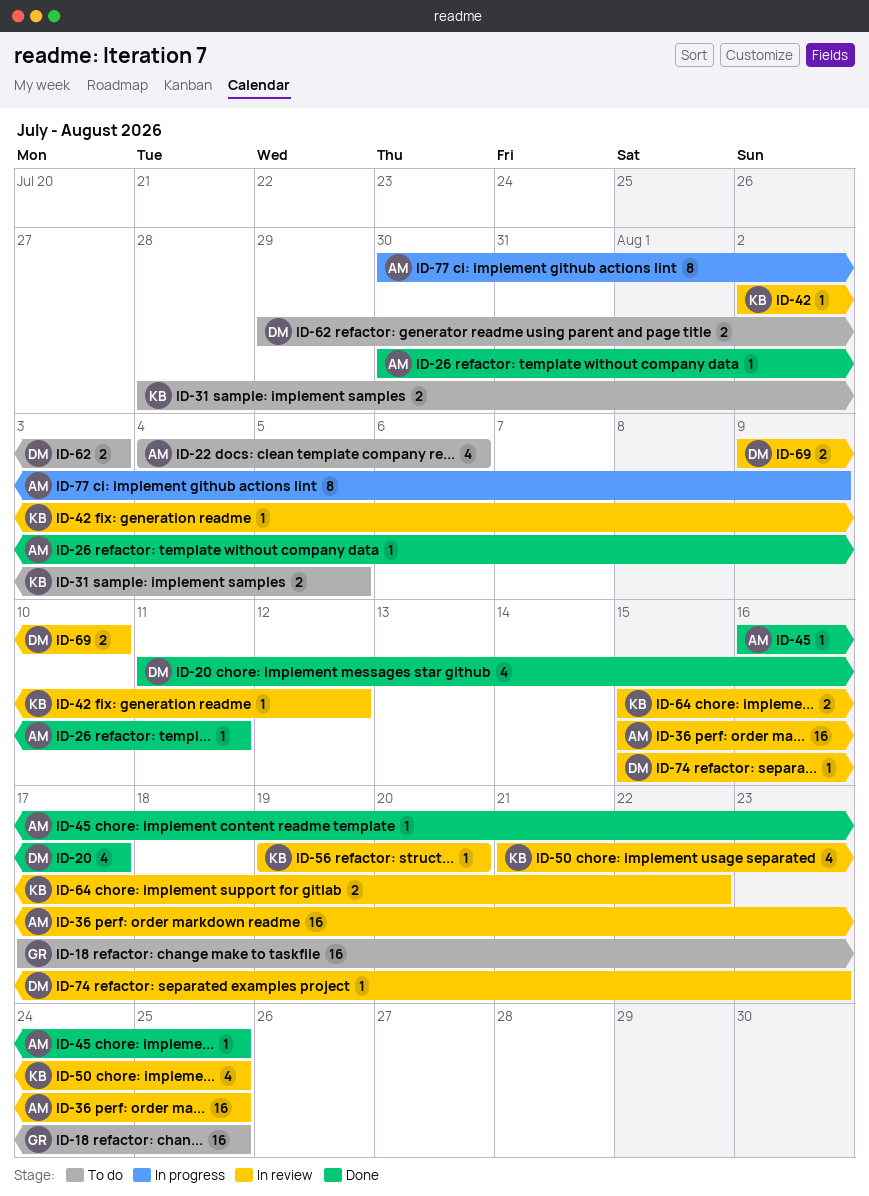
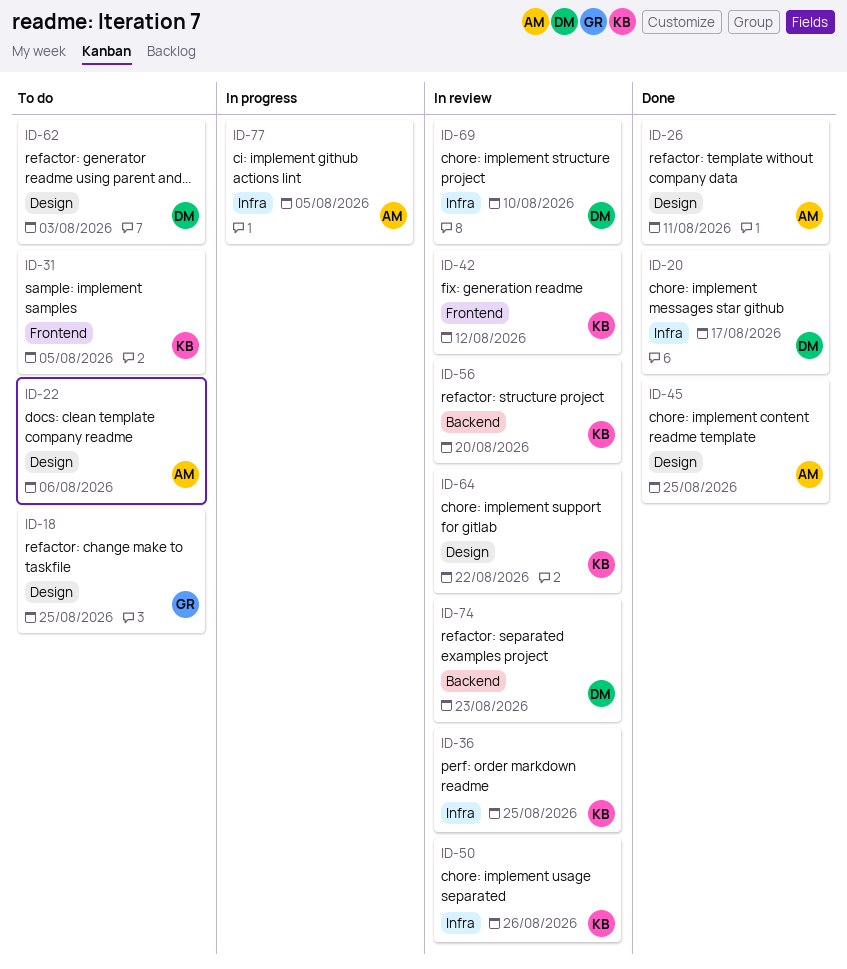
ID-36, owner: AM -> KB
ID-50, due: Aug 25 -> Aug 26
ID-77, due: Aug 9 -> Aug 5

